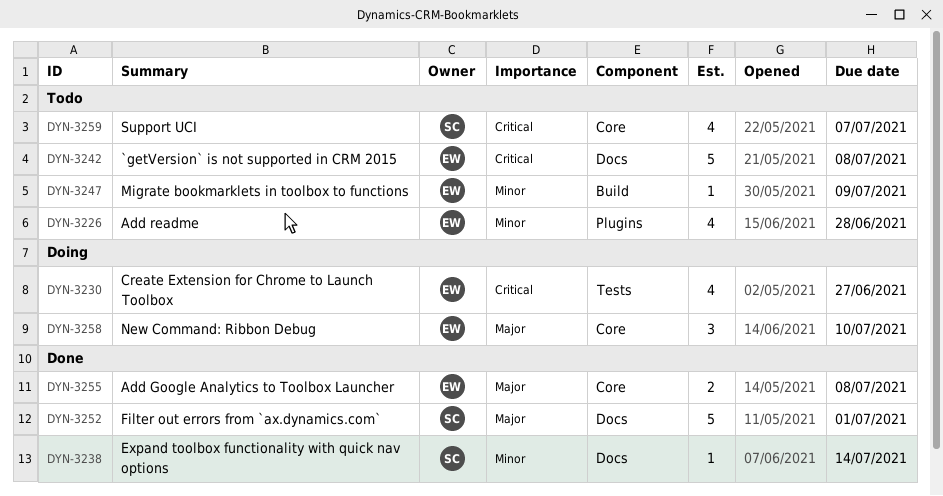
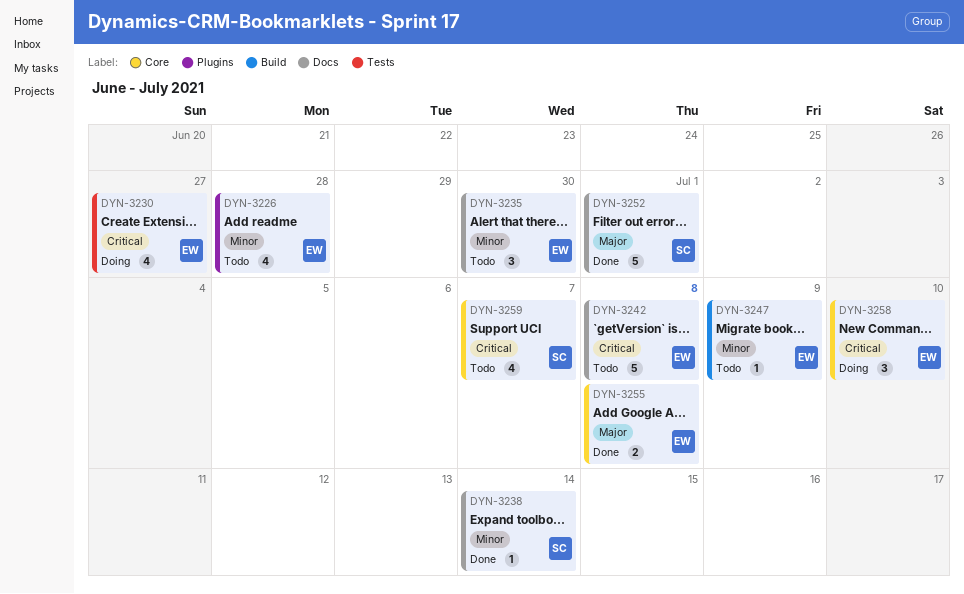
DYN-3235: none -> present
DYN-3258, priority: Major -> Critical

